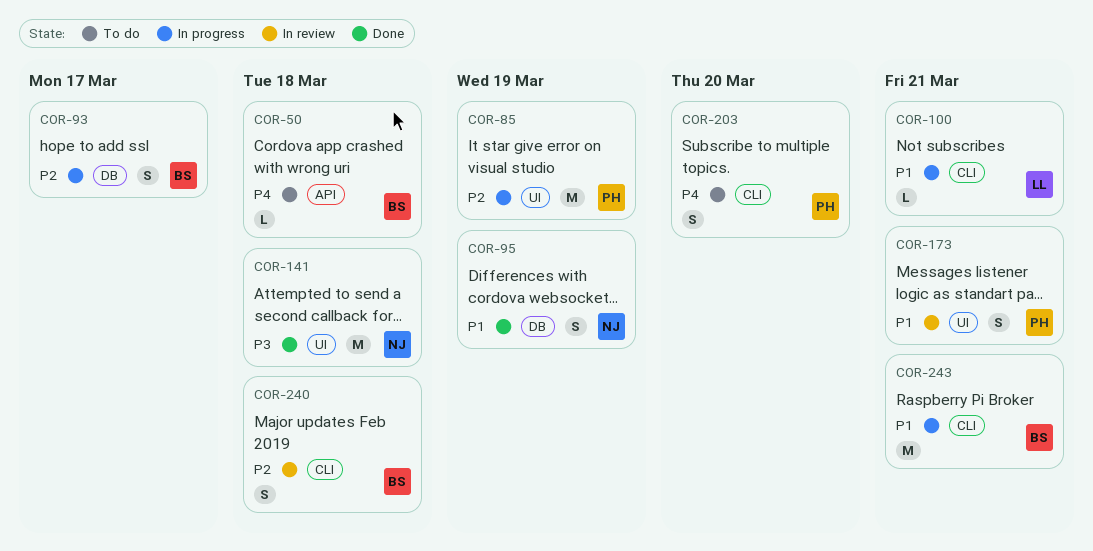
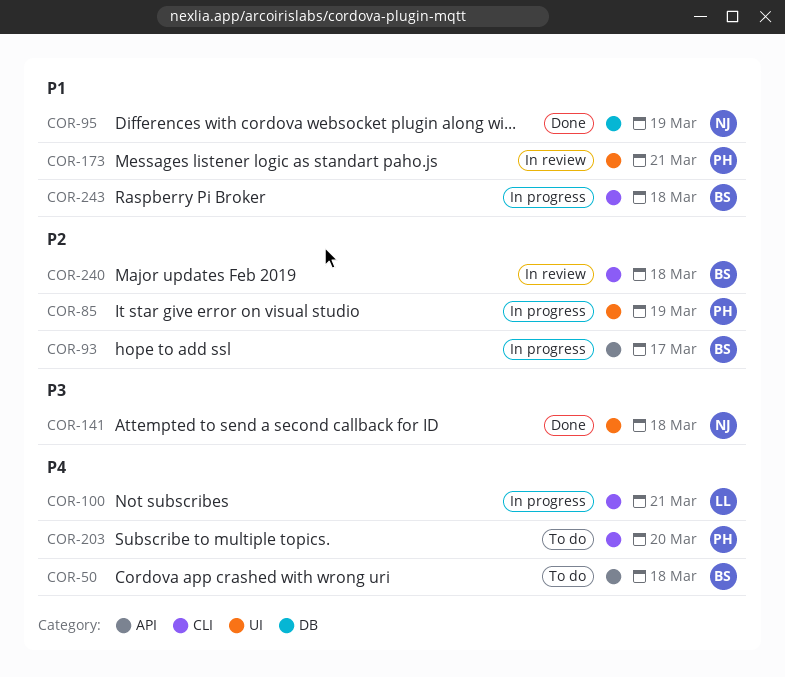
COR-93, label: DB -> API
COR-100, priority: P1 -> P4
COR-243, due: Mar 21 -> Mar 18

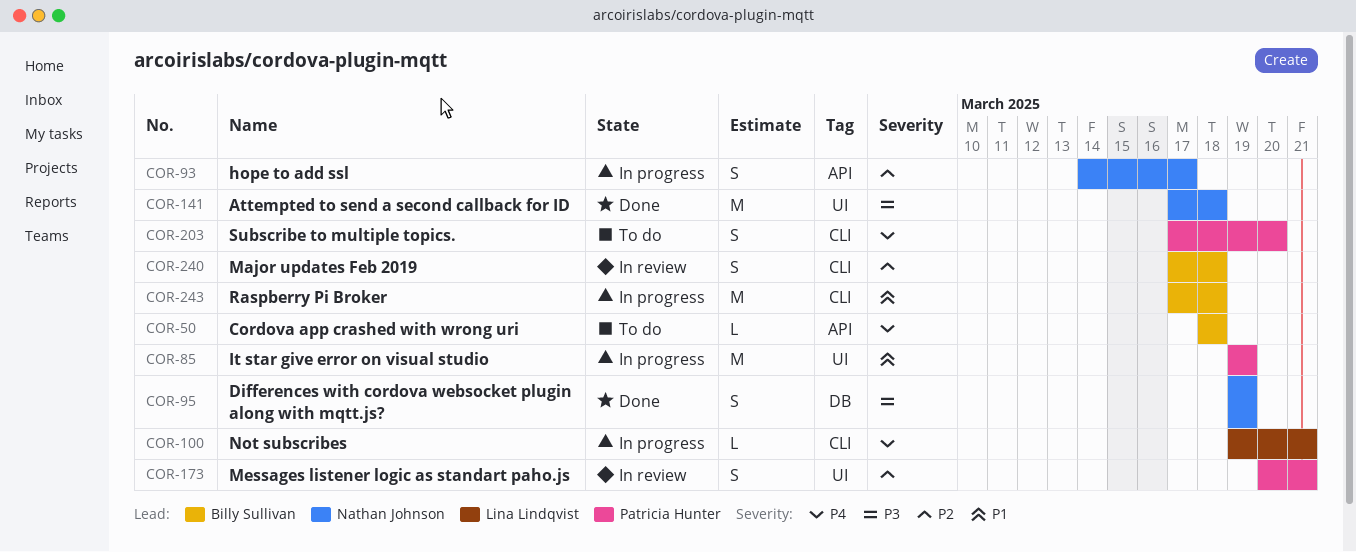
COR-85, priority: P2 -> P1
COR-93, owner: Billy Sullivan -> Nathan Johnson
COR-95, priority: P1 -> P3
COR-173, priority: P1 -> P2

